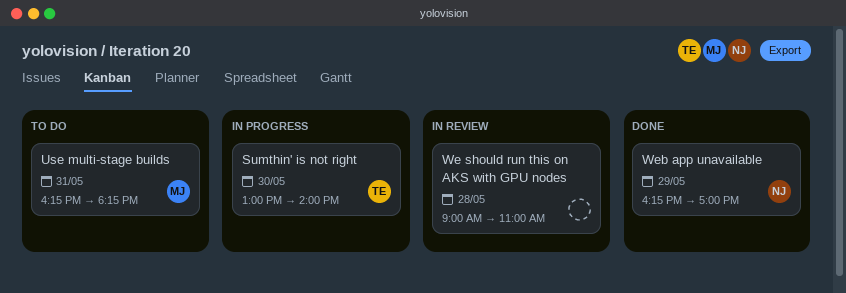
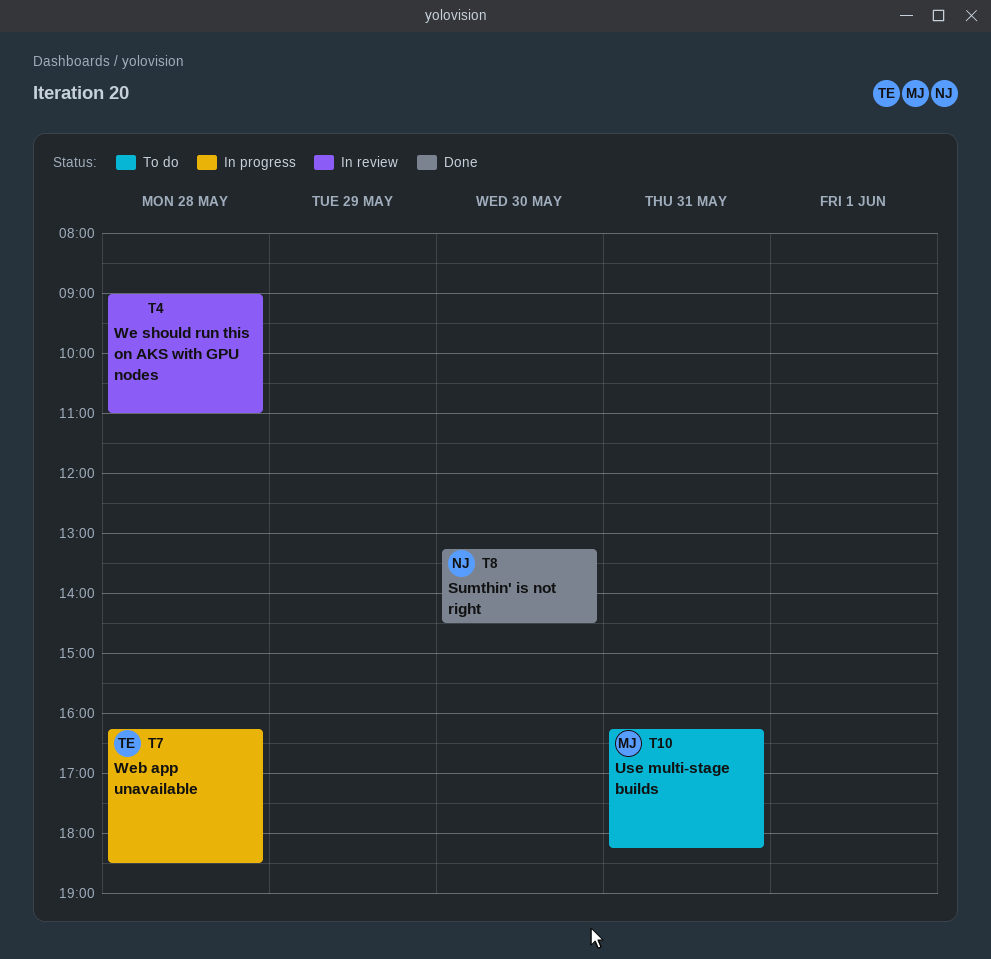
Sumthin' is not right, status: In progress -> Done
Sumthin' is not right, owner: TE -> NJ
Sumthin' is not right, begins: 13:00 -> 13:15
Sumthin' is not right, ends: 14:00 -> 14:30
Web app unavailable, status: Done -> In progress
Web app unavailable, owner: NJ -> TE
Web app unavailable, day: May 29 -> May 28
Web app unavailable, ends: 17:00 -> 18:30

